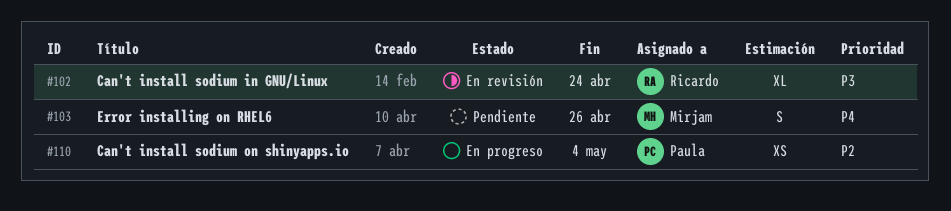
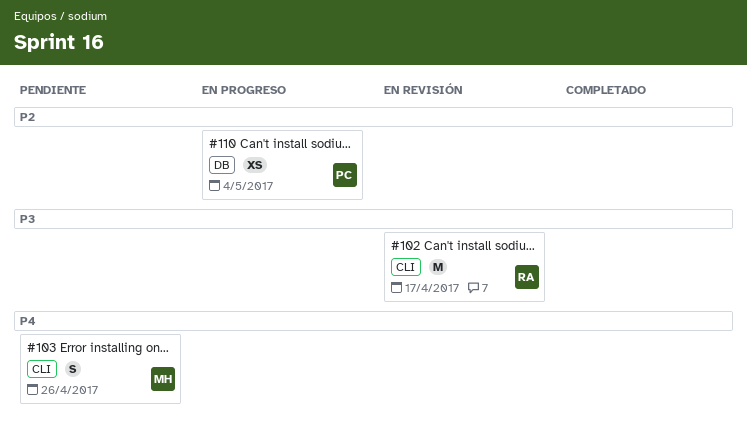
#102, estimate: XL -> M
#102, due: Apr 24 -> Apr 17

